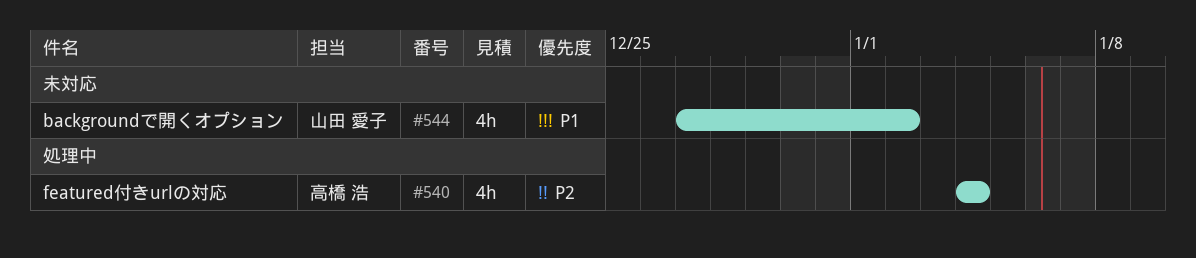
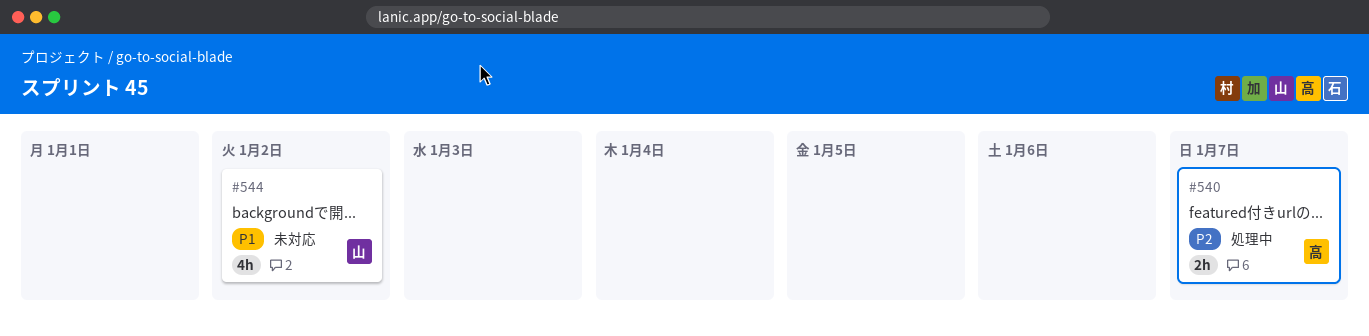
#540, estimate: 4h -> 2h
#540, due: Jan 4 -> Jan 7

